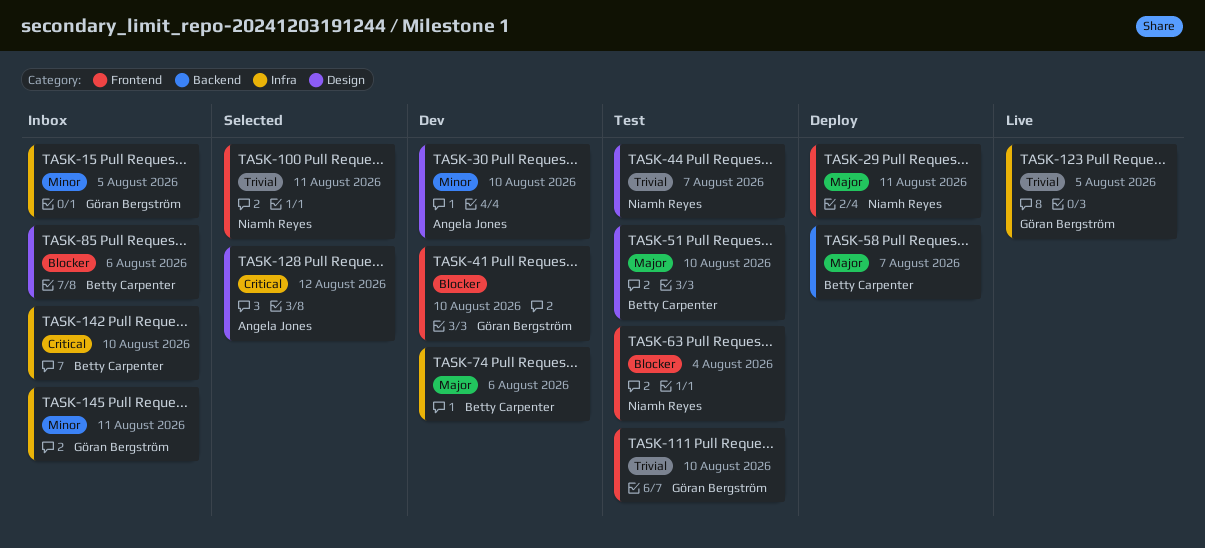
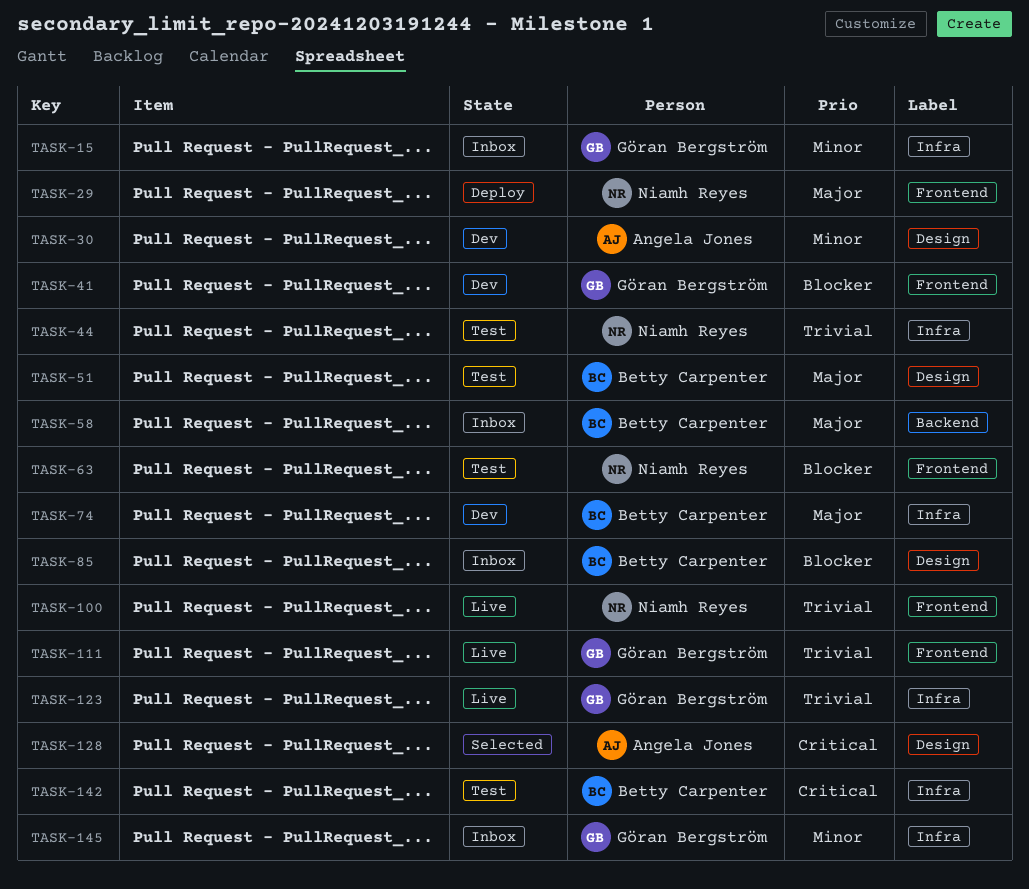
TASK-44, label: Design -> Infra
TASK-58, status: Deploy -> Inbox
TASK-100, status: Selected -> Live
TASK-111, status: Test -> Live
TASK-142, status: Inbox -> Test

